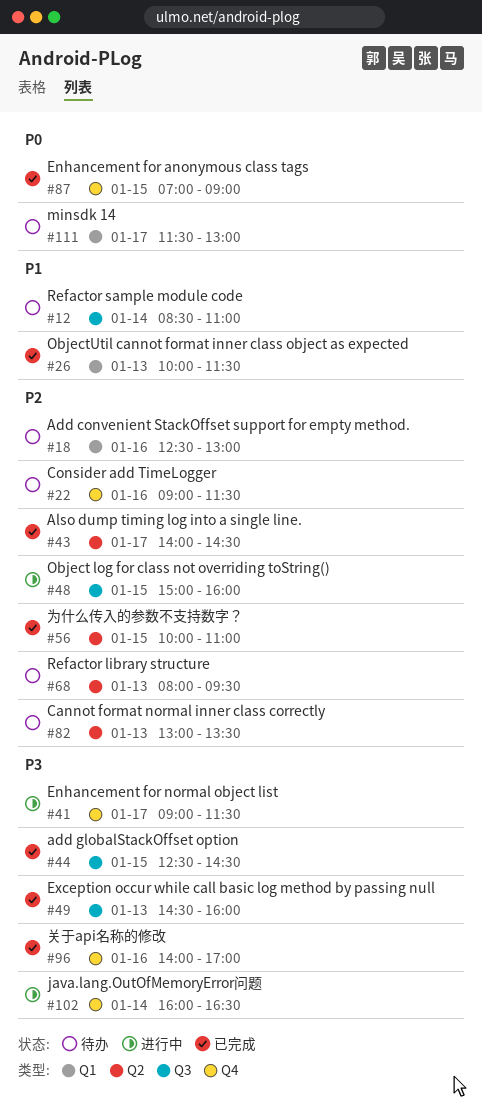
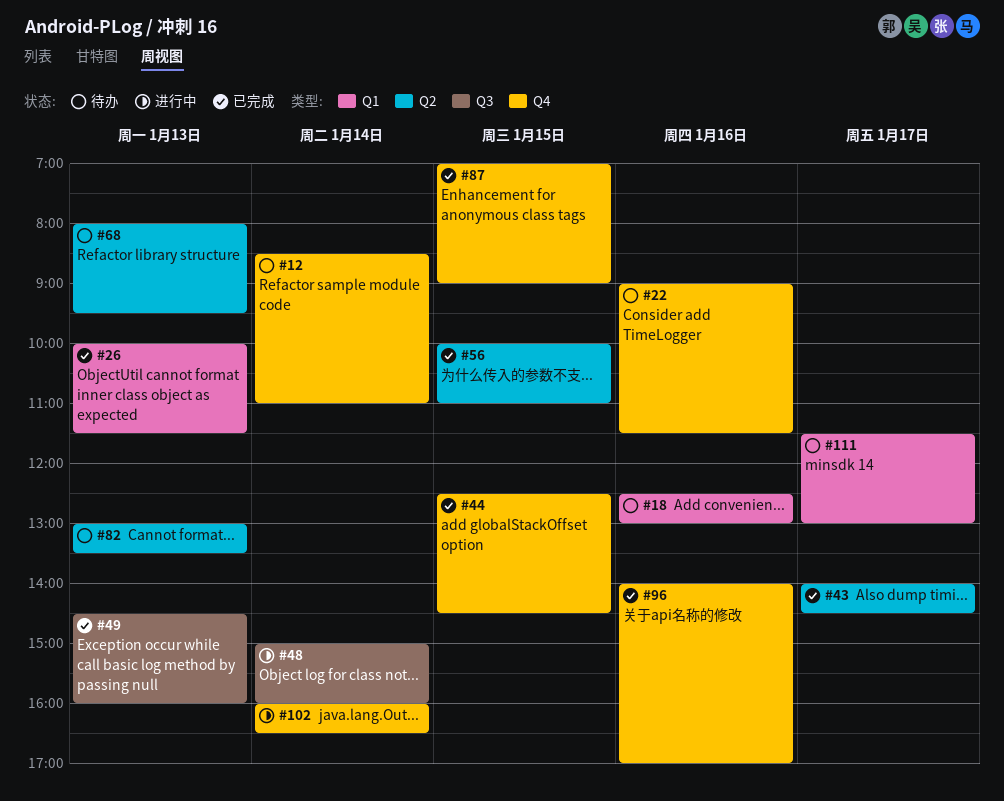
#12, label: Q3 -> Q4
#41: present -> none
#44, label: Q3 -> Q4
#48, day: Jan 15 -> Jan 14

